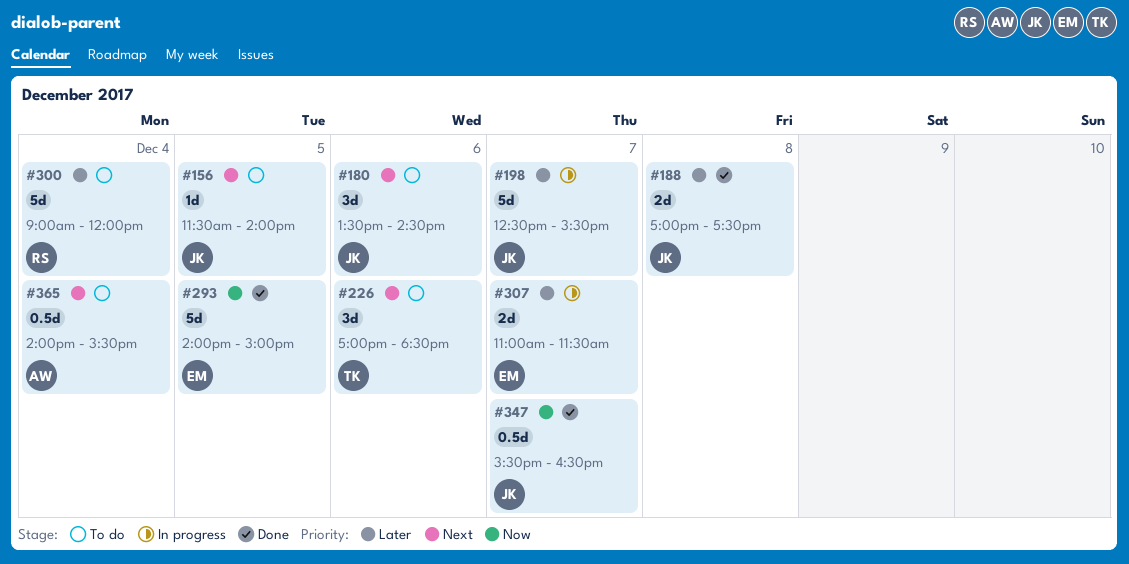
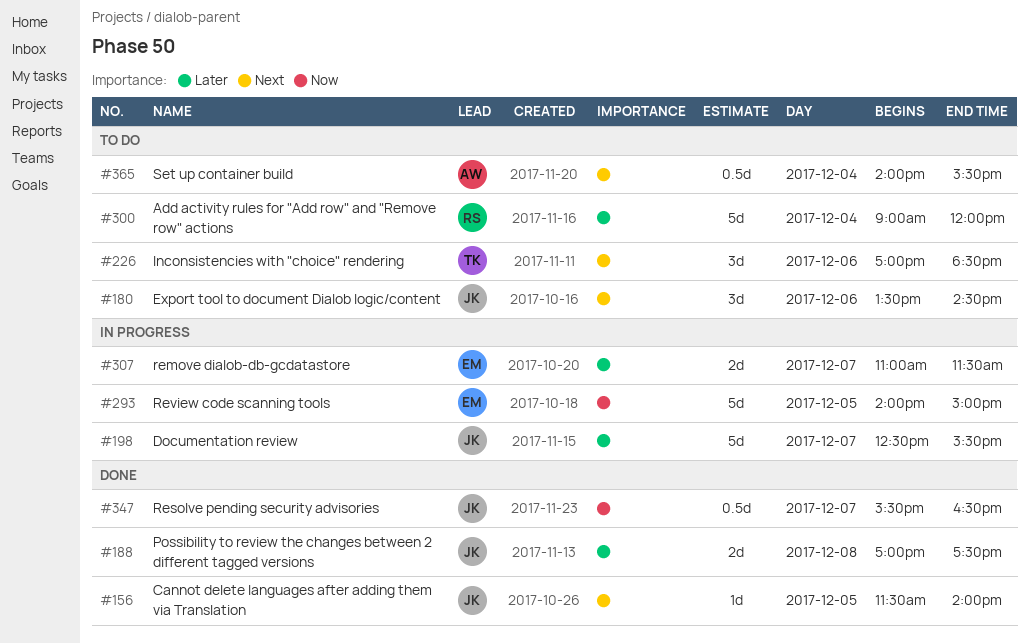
#156, status: To do -> Done
#293, status: Done -> In progress

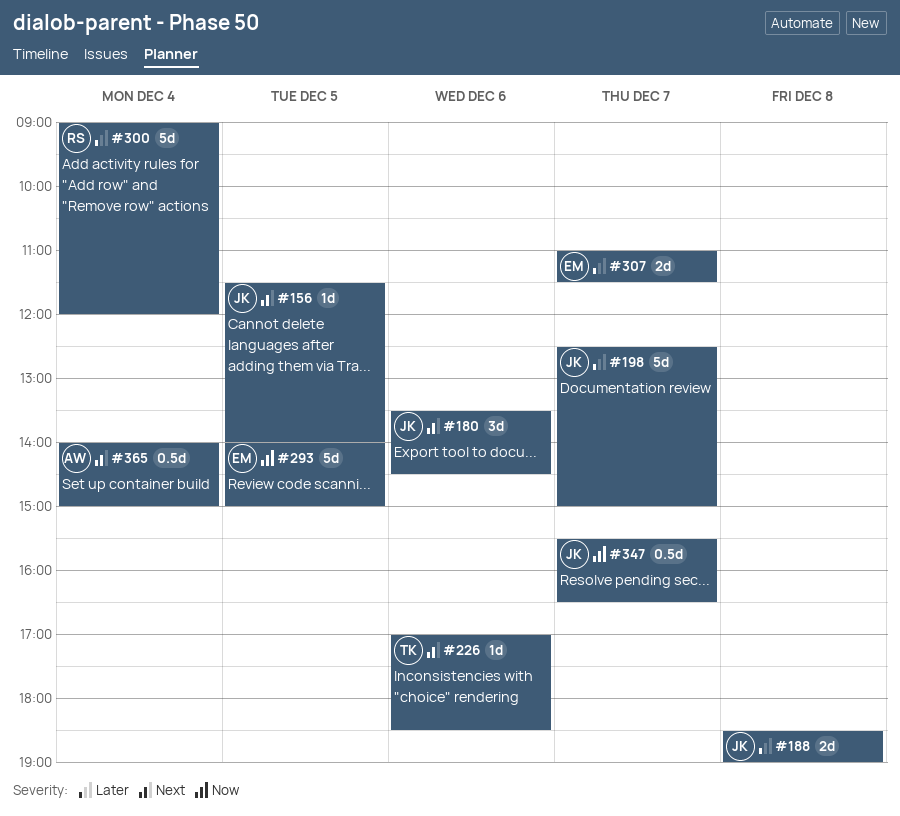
#188, begins: 17:00 -> 18:30
#188, ends: 17:30 -> 19:00
#198, ends: 15:30 -> 15:00
#226, estimate: 3d -> 1d
#365, ends: 15:30 -> 15:00

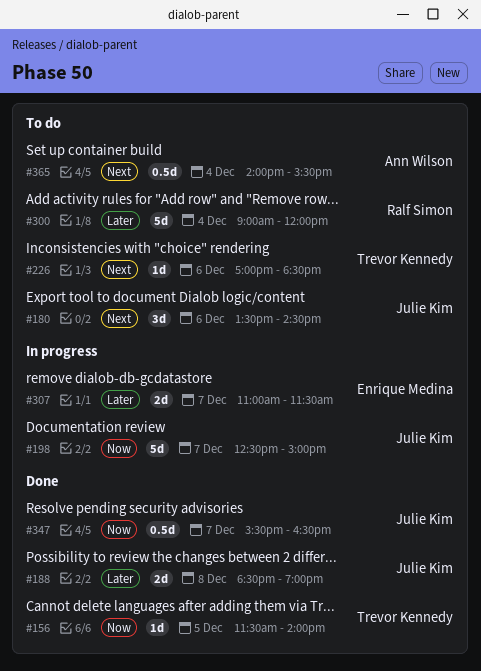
#156, owner: Julie Kim -> Trevor Kennedy
#156, priority: Next -> Now
#198, priority: Later -> Now
#293: present -> none
#365, ends: 15:00 -> 15:30

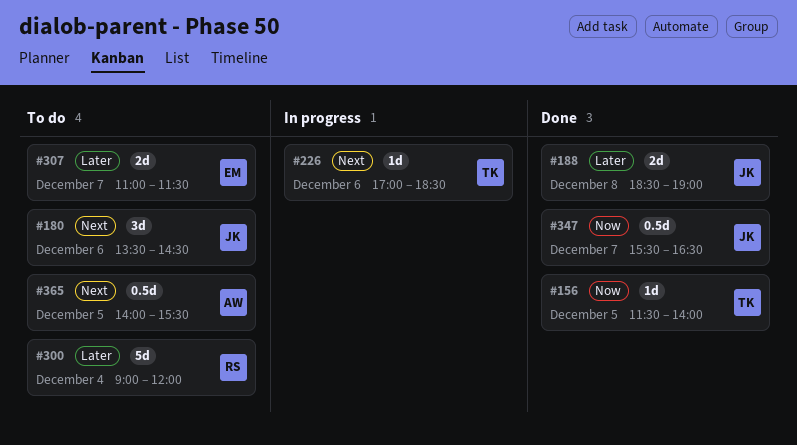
#198: present -> none
#226, status: To do -> In progress
#307, status: In progress -> To do
#365, day: Dec 4 -> Dec 5

